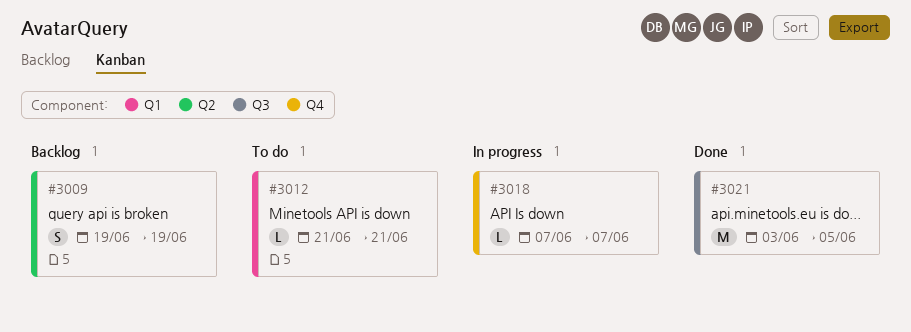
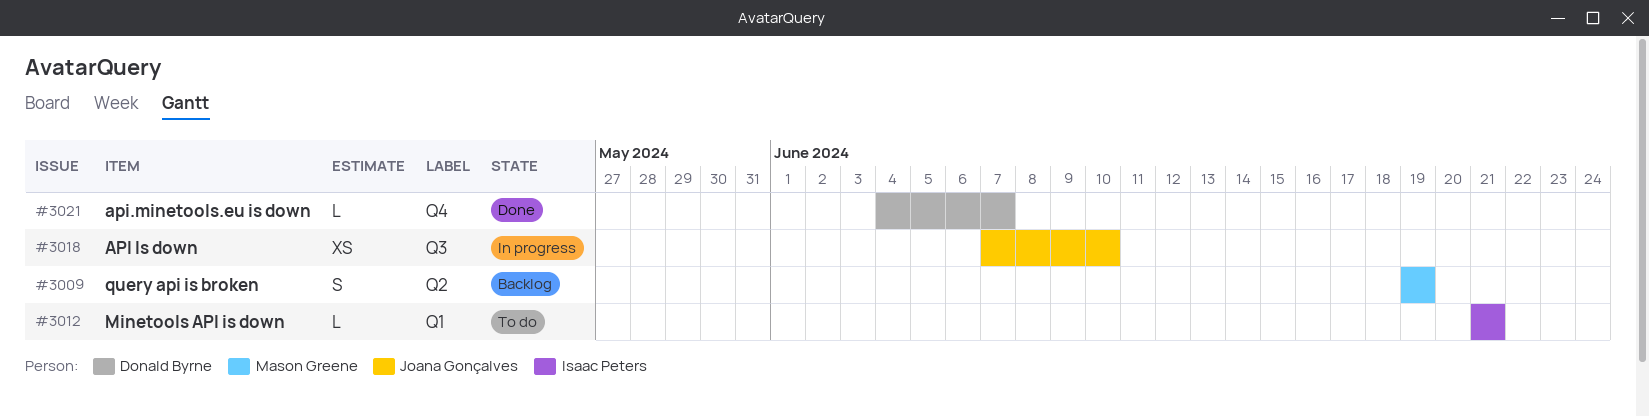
#3018, label: Q4 -> Q3
#3018, estimate: L -> XS
#3018, due: Jun 7 -> Jun 10
#3021, label: Q3 -> Q4
#3021, estimate: M -> L
#3021, start: Jun 3 -> Jun 4
#3021, due: Jun 5 -> Jun 7

